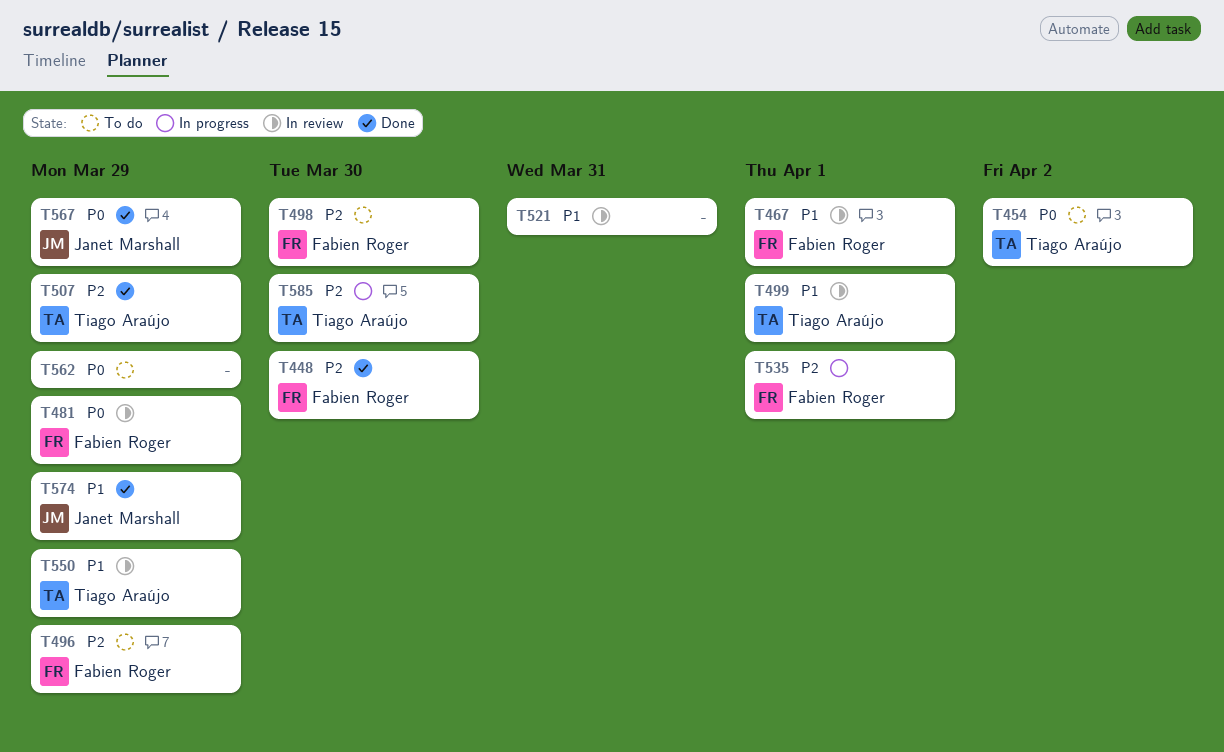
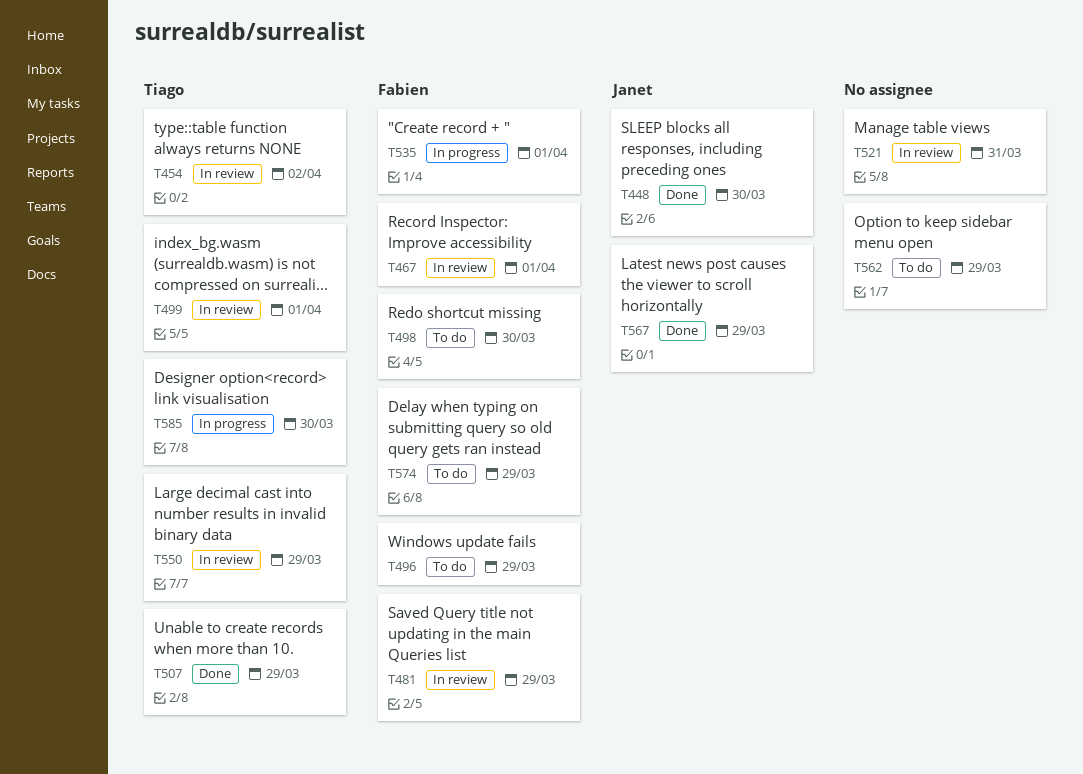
T448, owner: Fabien Roger -> Janet Marshall
T454, status: To do -> In review
T574, status: Done -> To do
T574, owner: Janet Marshall -> Fabien Roger

